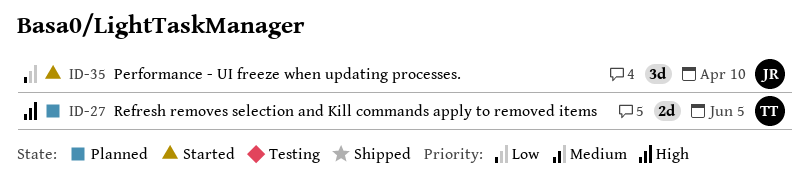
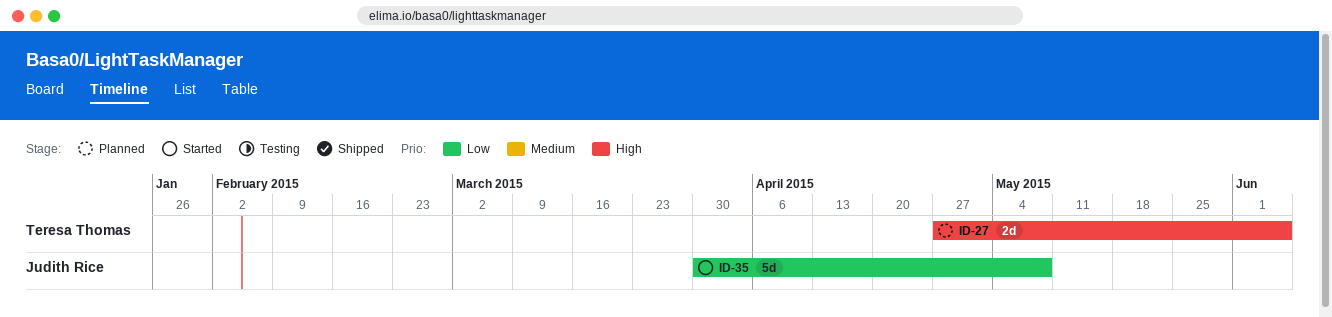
ID-35, estimate: 3d -> 5d
ID-35, due: Apr 10 -> May 8

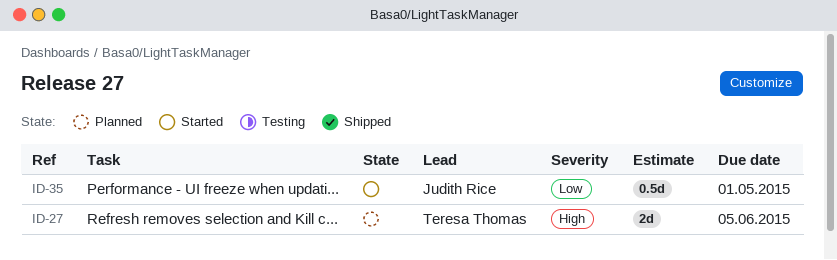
ID-35, estimate: 5d -> 0.5d
ID-35, due: May 8 -> May 1

